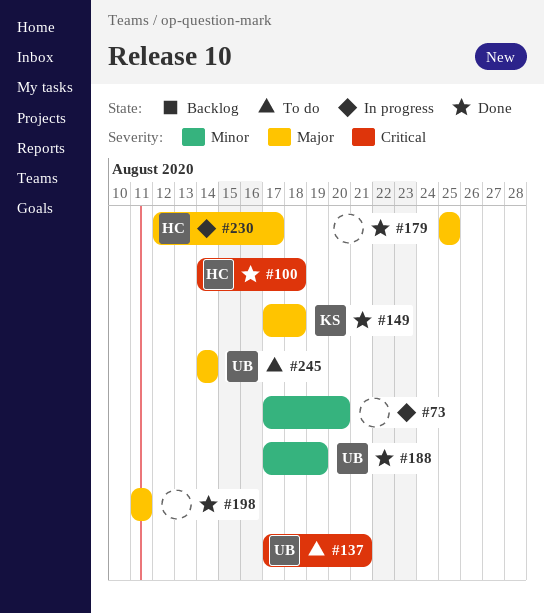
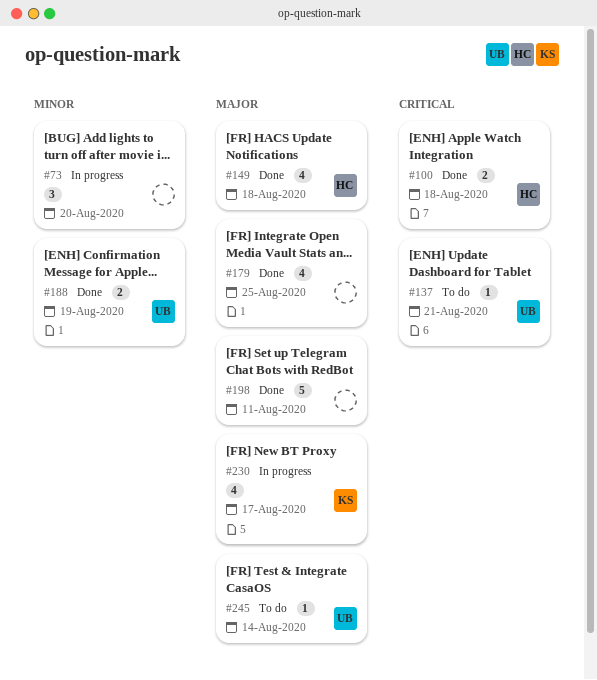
#149, owner: KS -> HC
#230, owner: HC -> KS

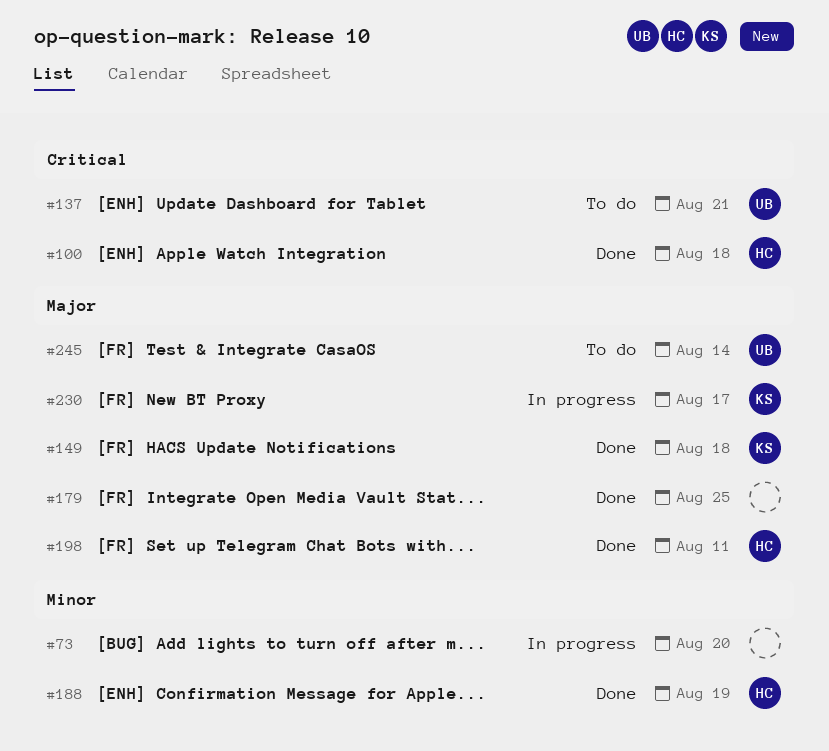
#149, owner: HC -> KS
#188, owner: UB -> HC
#198, owner: none -> HC

